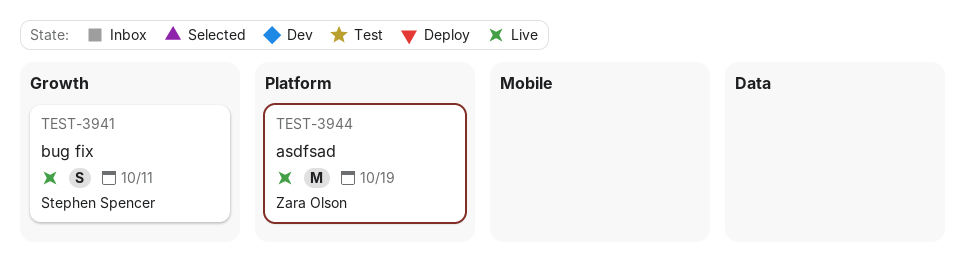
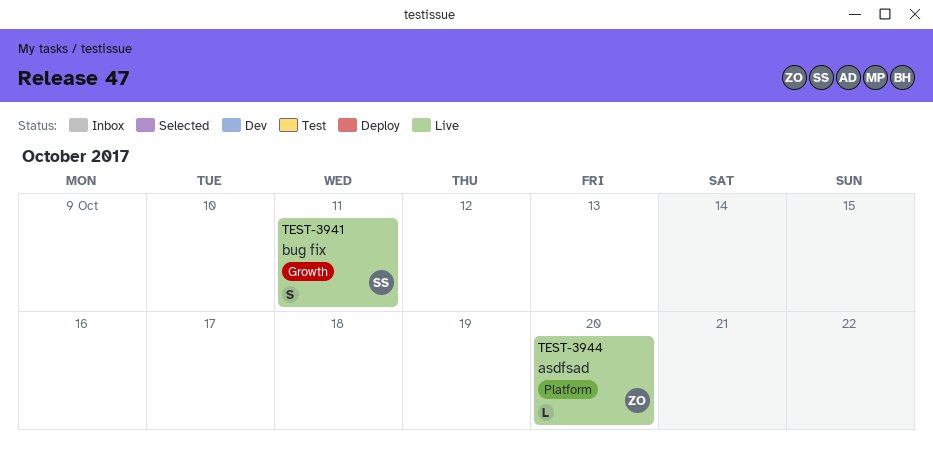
TEST-3944, estimate: M -> L
TEST-3944, due: Oct 19 -> Oct 20

